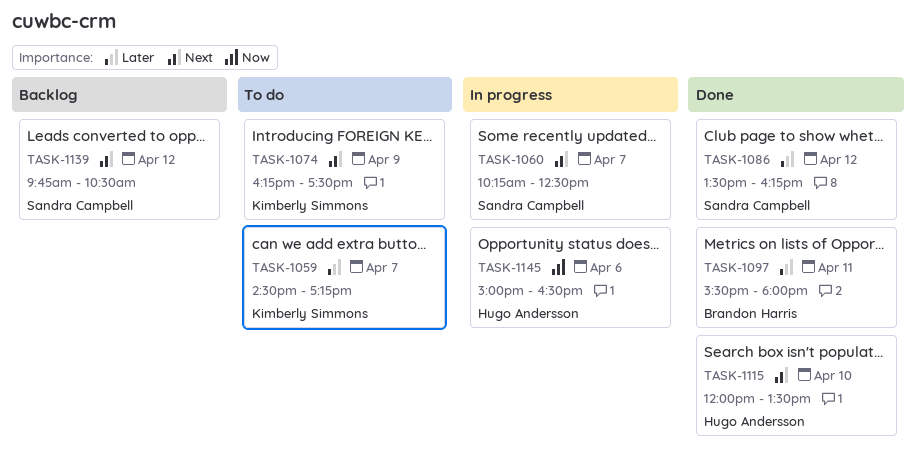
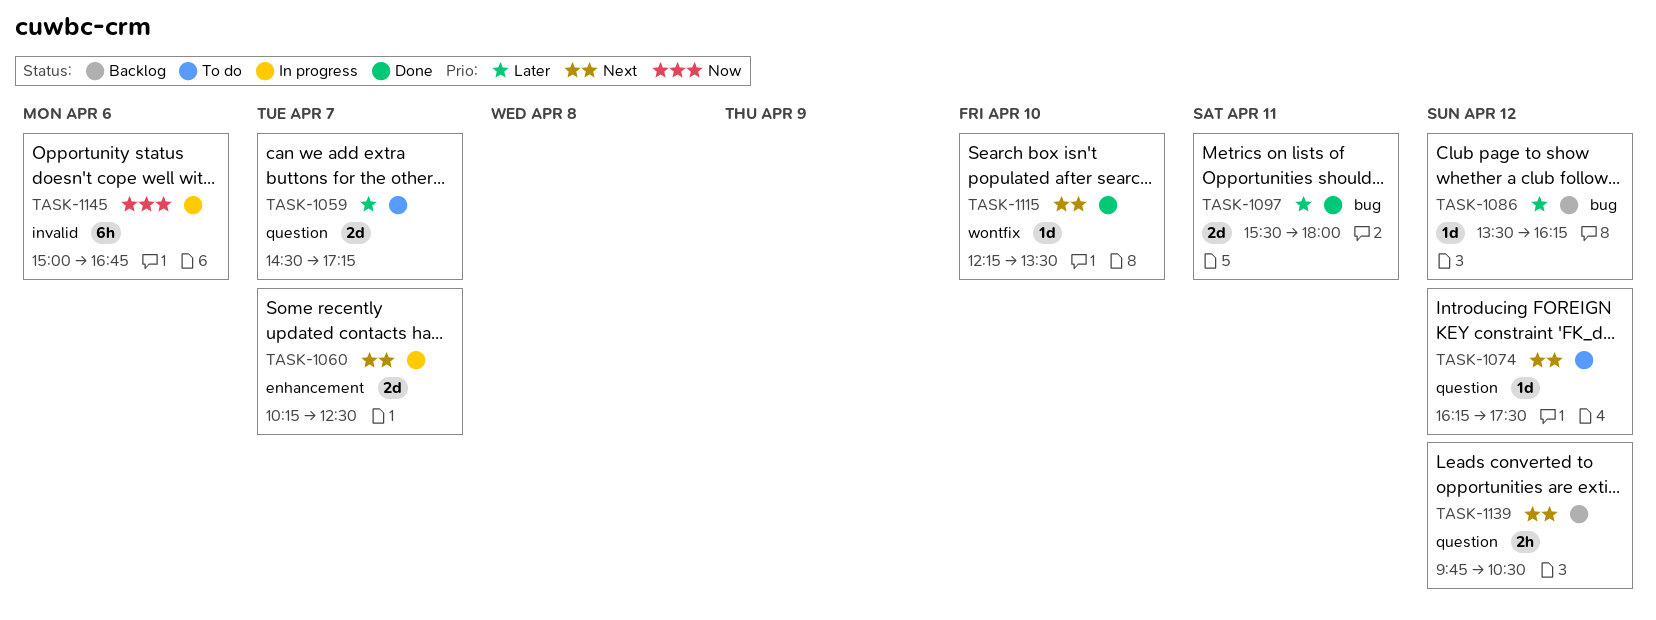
TASK-1074, day: Apr 9 -> Apr 12
TASK-1086, status: Done -> Backlog
TASK-1115, begins: 12:00 -> 12:15
TASK-1145, ends: 16:30 -> 16:45

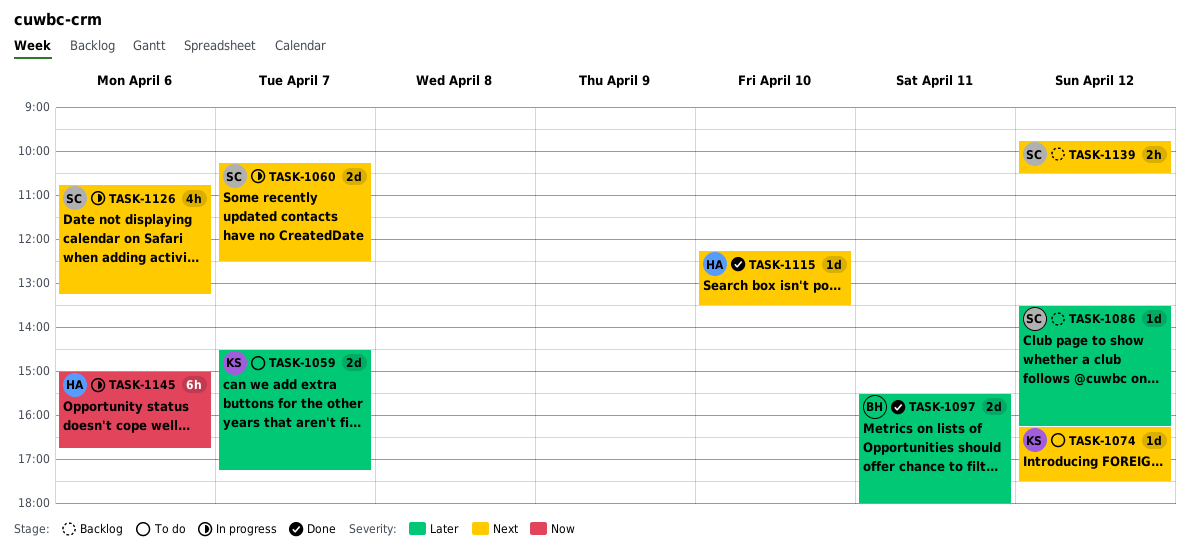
TASK-1126: none -> present

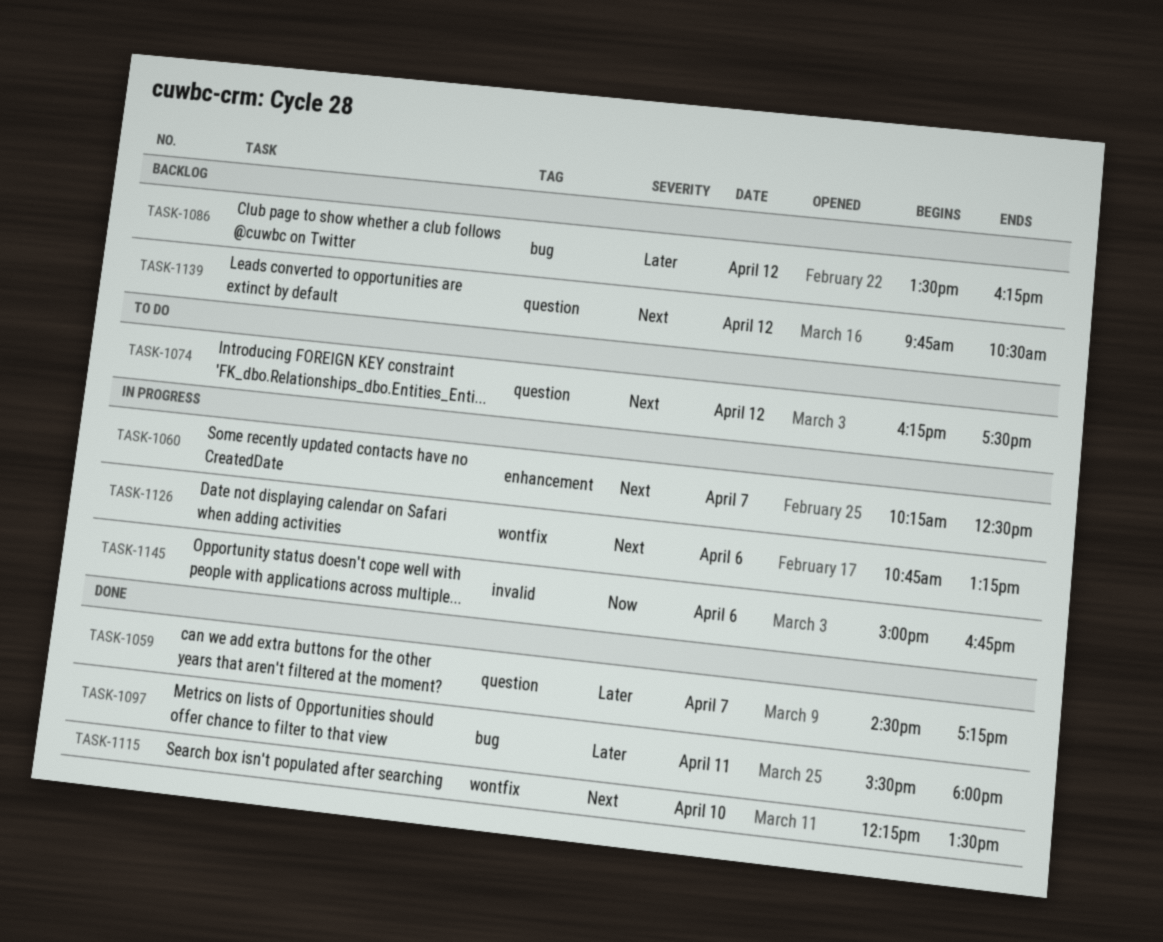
TASK-1059, status: To do -> Done

